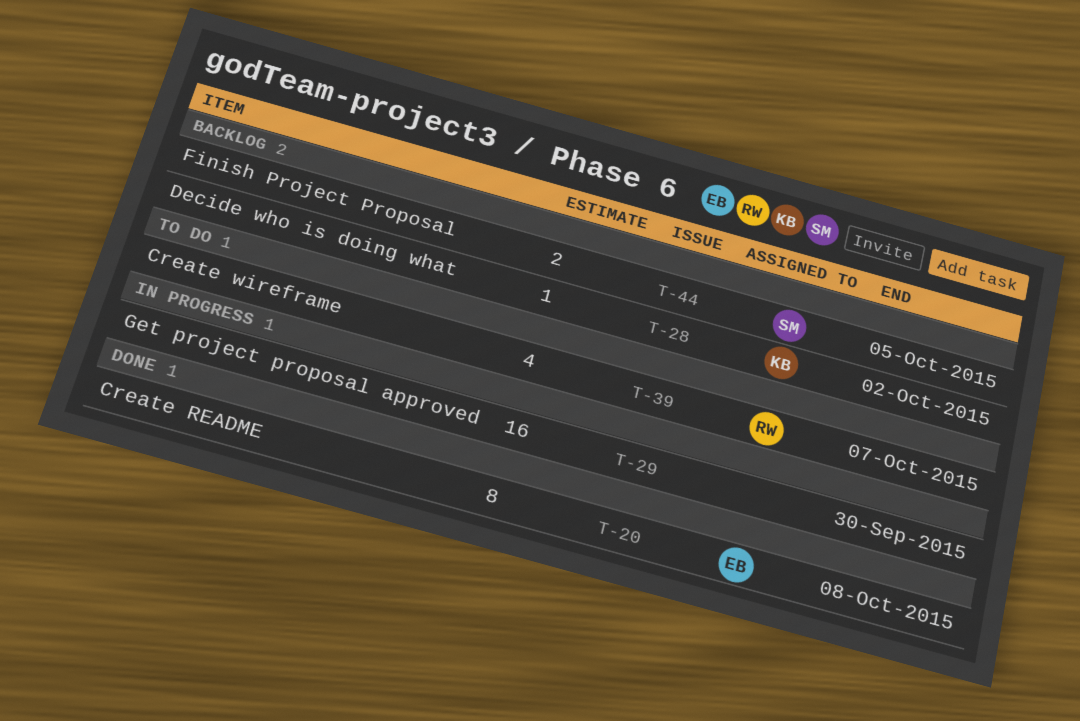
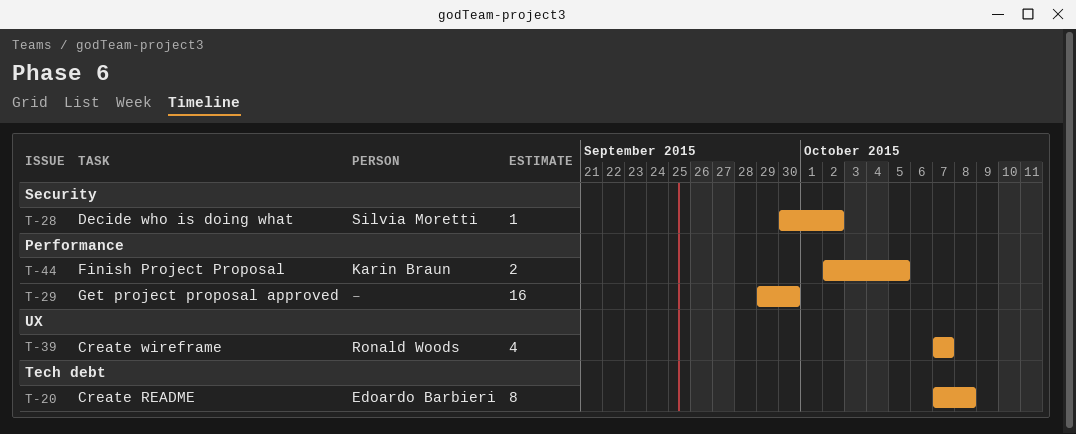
T-28, owner: Karin Braun -> Silvia Moretti
T-44, owner: Silvia Moretti -> Karin Braun

